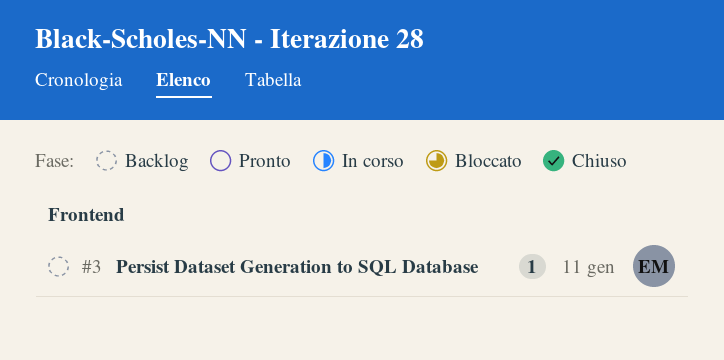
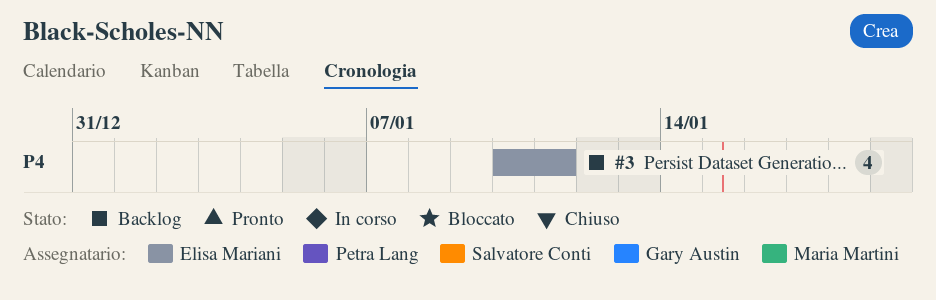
#3, estimate: 1 -> 4

